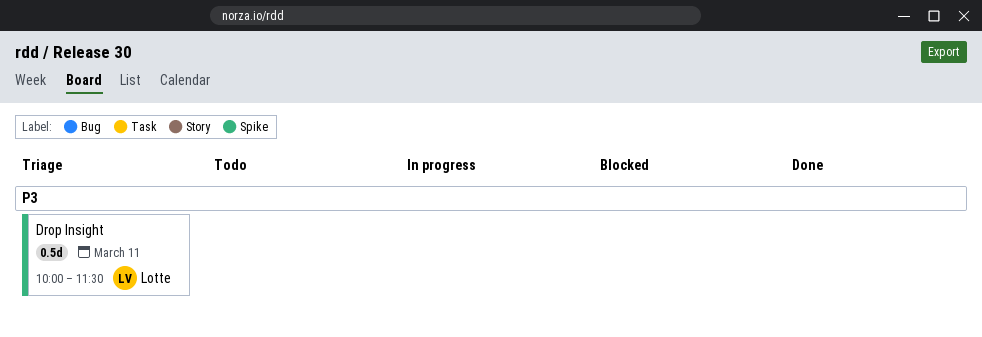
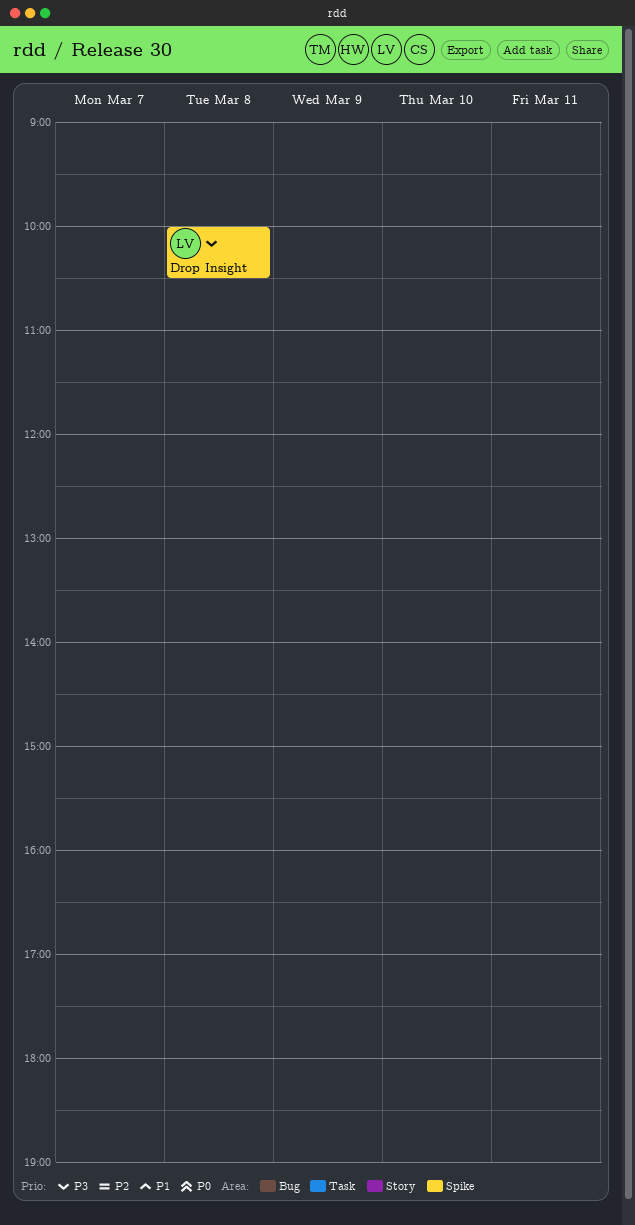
Drop Insight, day: Mar 11 -> Mar 8
Drop Insight, ends: 11:30 -> 10:30

